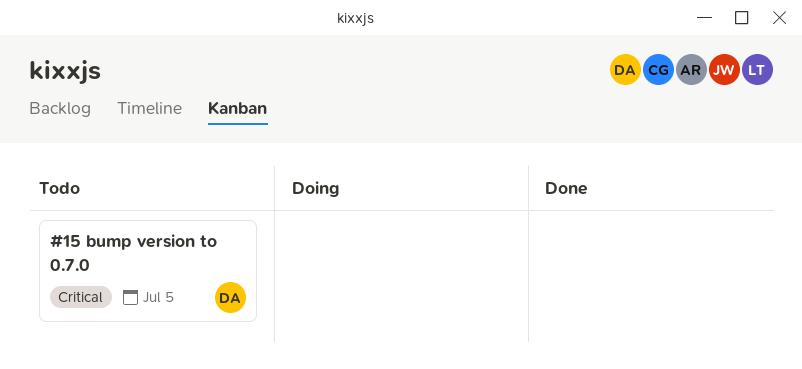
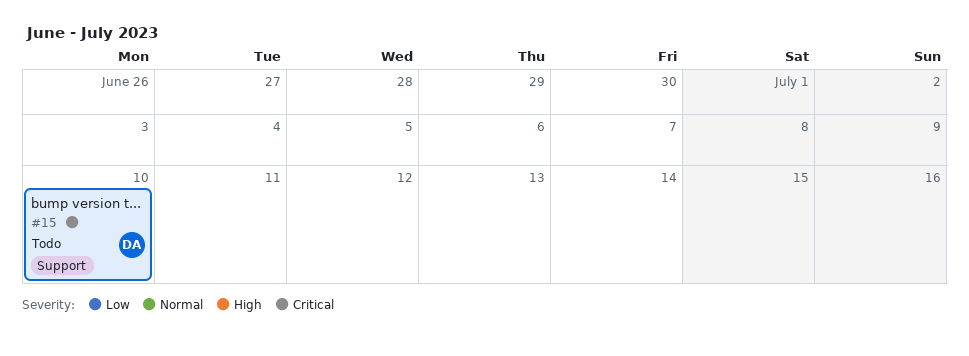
#15, due: Jul 5 -> Jul 10

